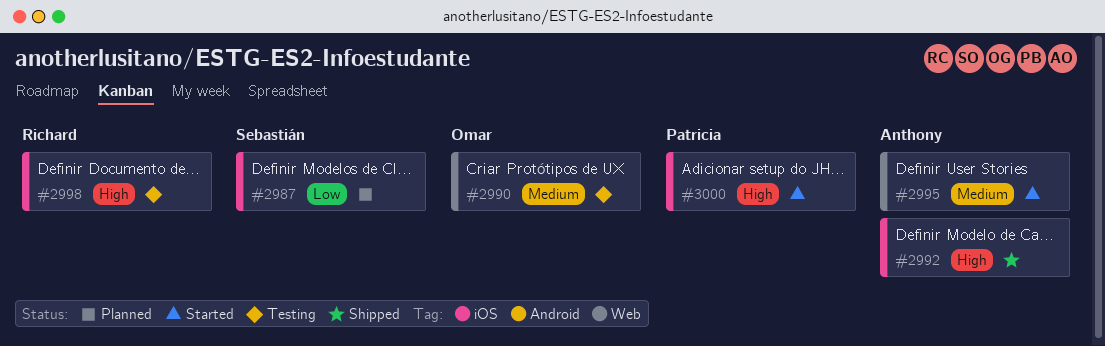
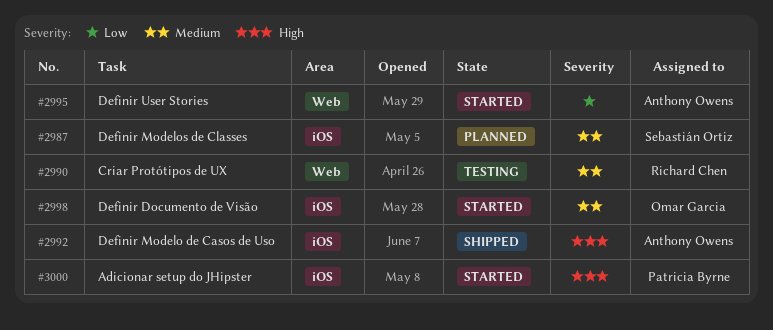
#2987, priority: Low -> Medium
#2990, owner: Omar Garcia -> Richard Chen
#2995, priority: Medium -> Low
#2998, status: Testing -> Started
#2998, owner: Richard Chen -> Omar Garcia
#2998, priority: High -> Medium

